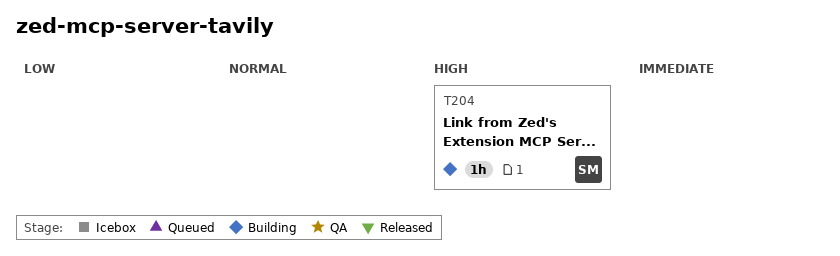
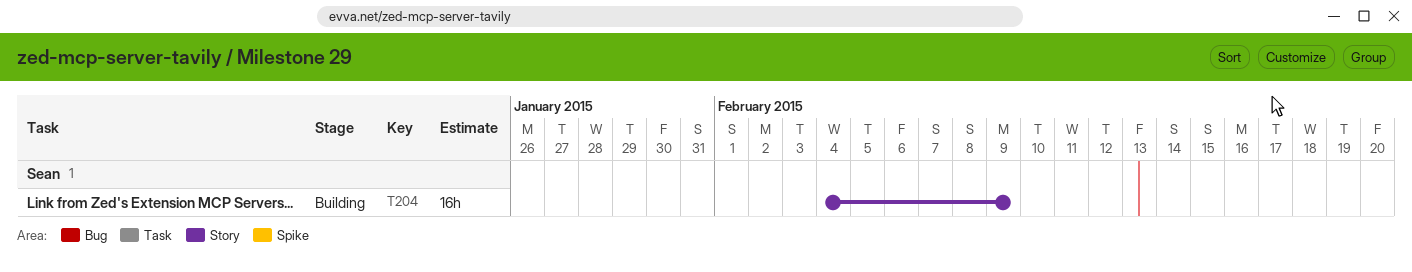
T204, estimate: 1h -> 16h

